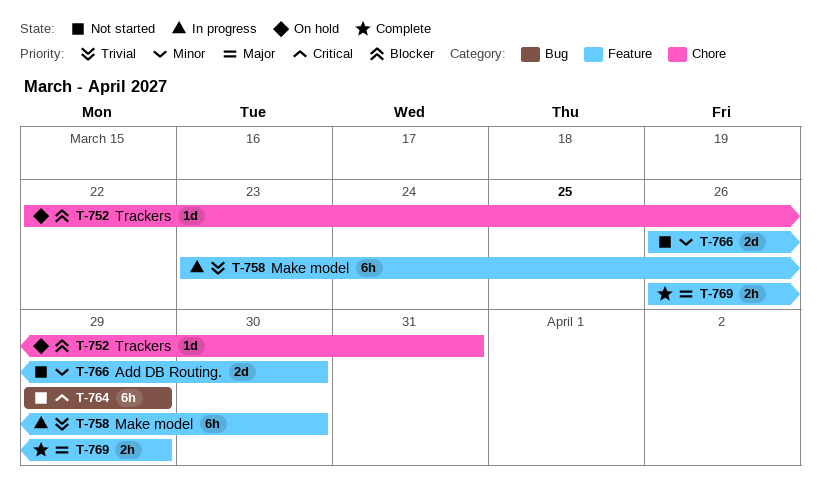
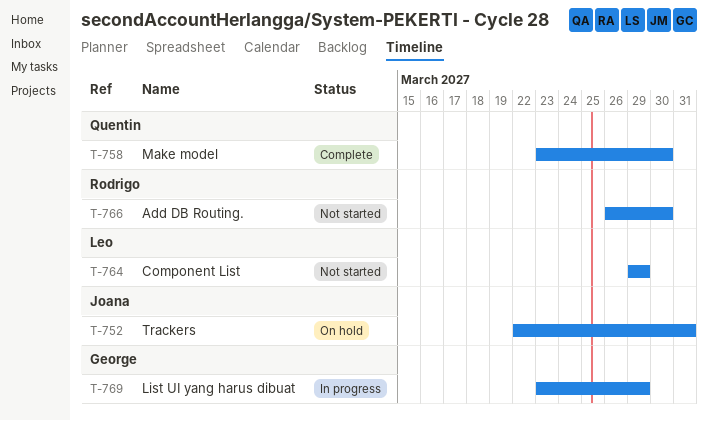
T-758, status: In progress -> Complete
T-769, status: Complete -> In progress
T-769, start: Mar 26 -> Mar 23

